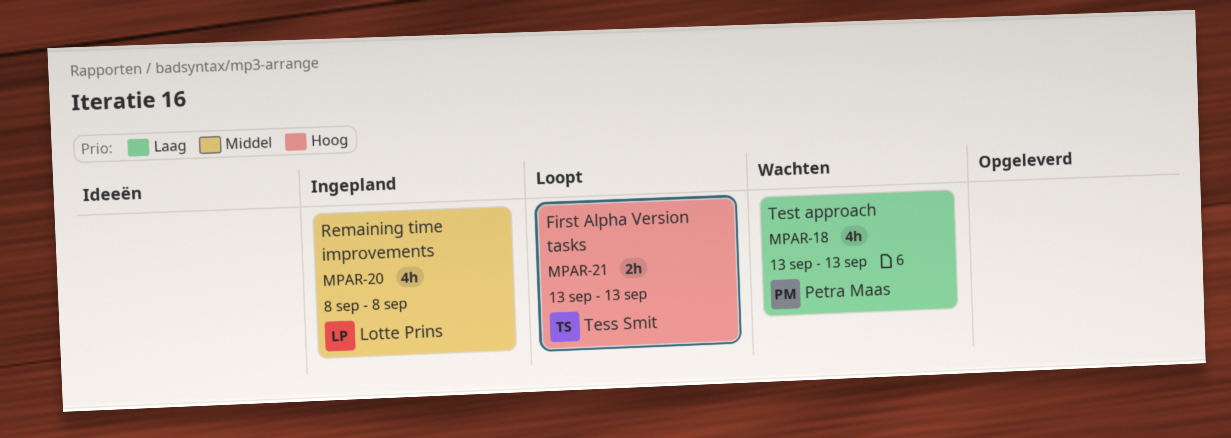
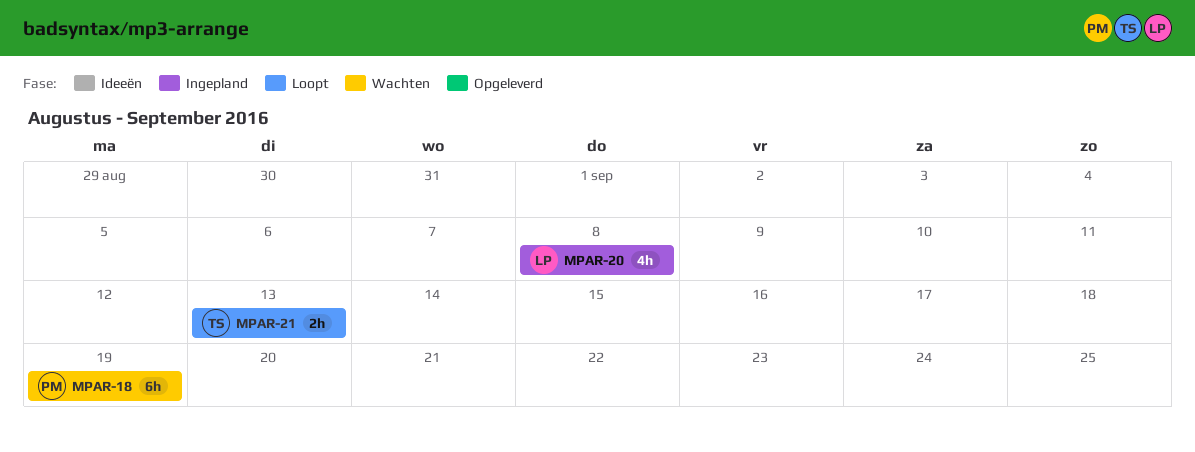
MPAR-18, estimate: 4h -> 6h
MPAR-18, start: Sep 13 -> Sep 19
MPAR-18, due: Sep 13 -> Sep 19

